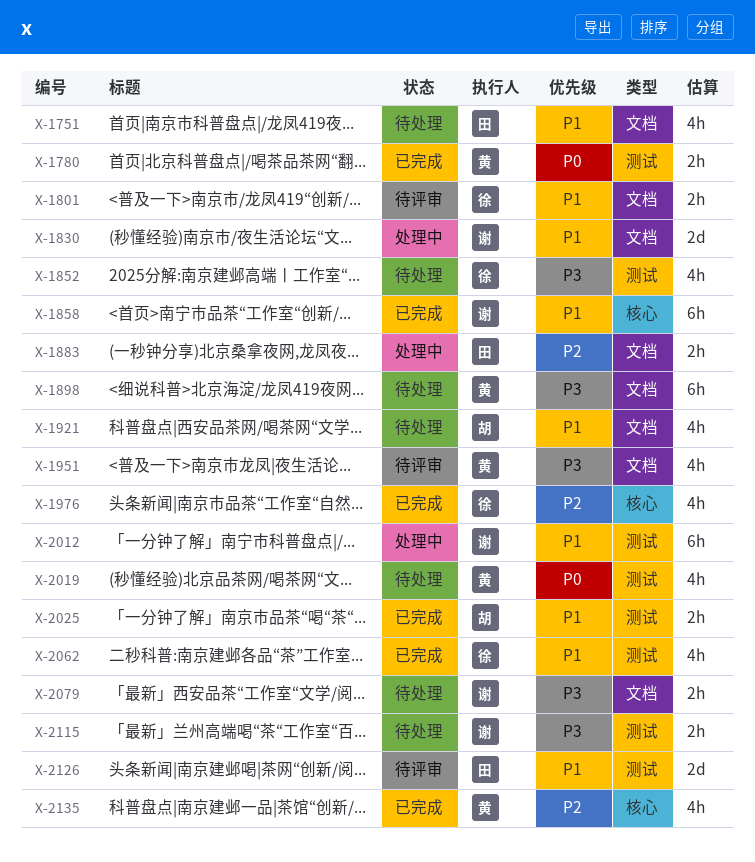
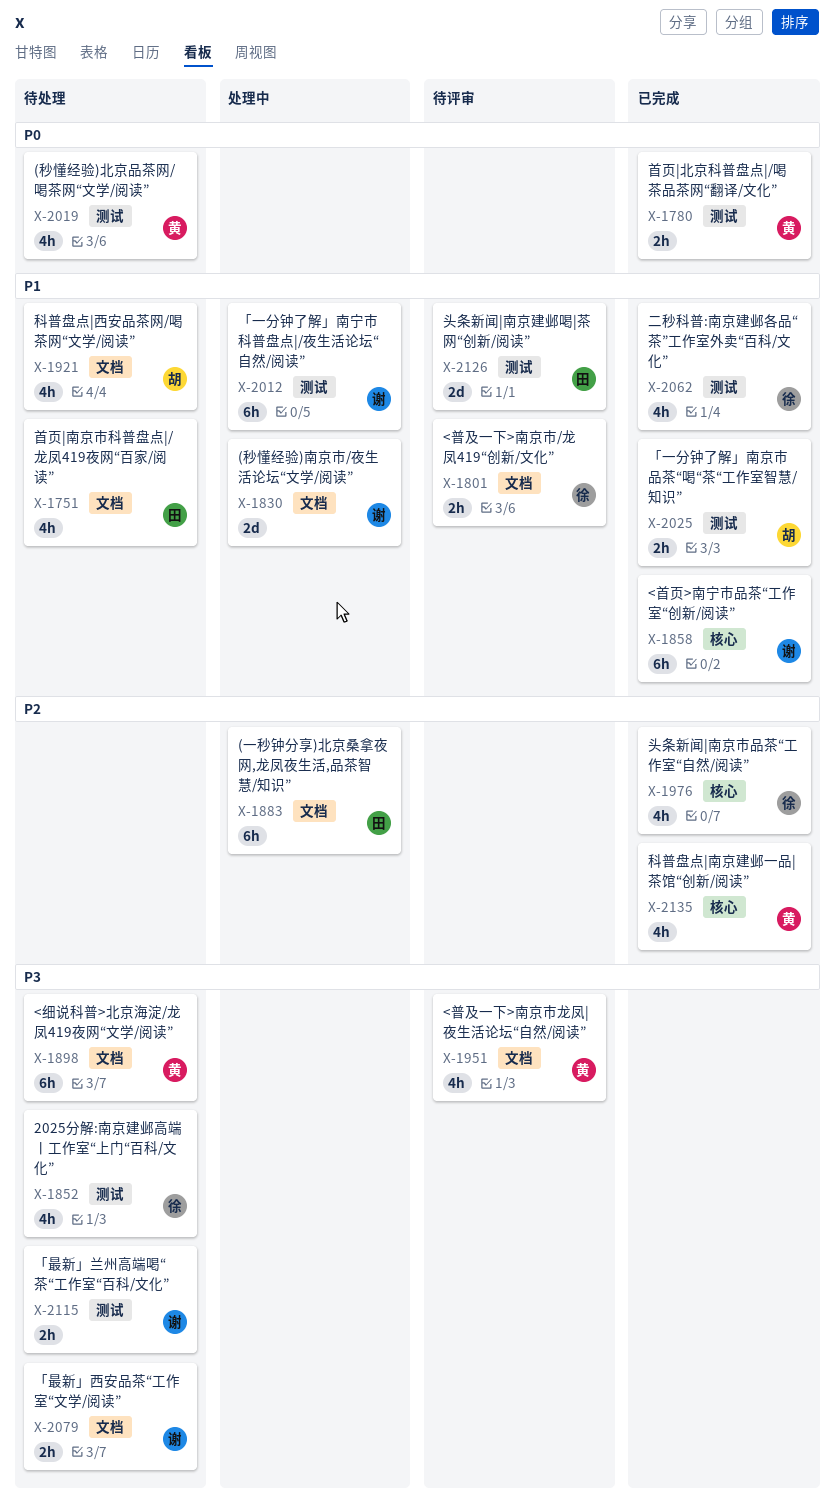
X-1883, estimate: 2h -> 6h

